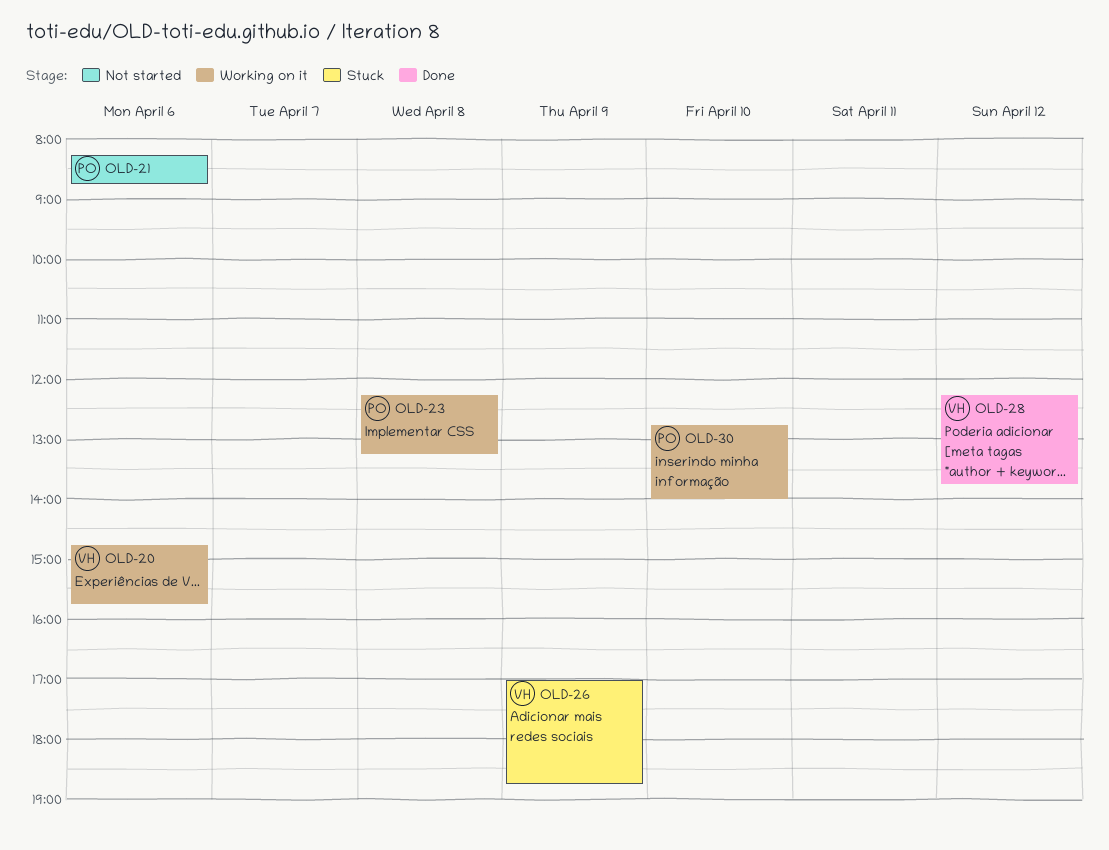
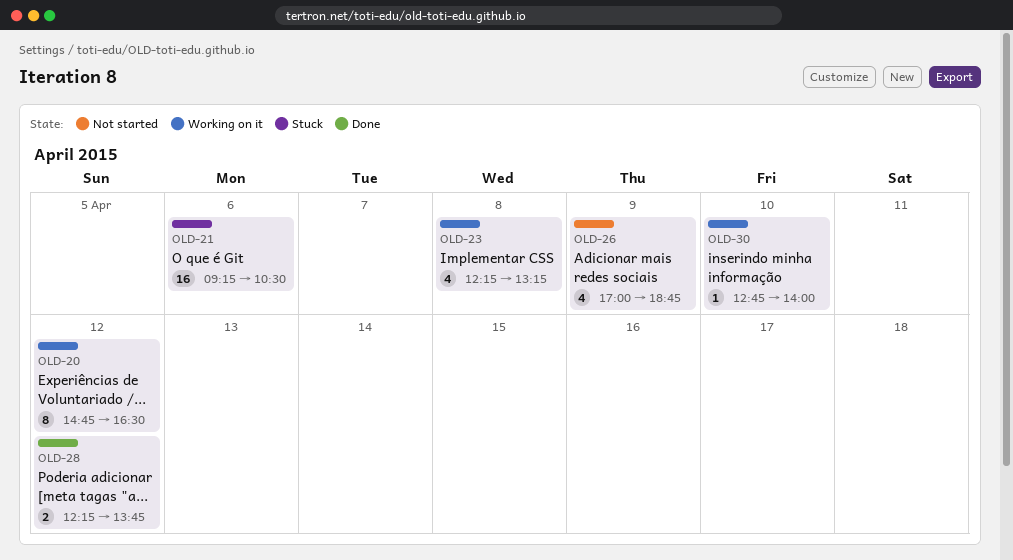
OLD-20, day: Apr 6 -> Apr 12
OLD-20, ends: 15:45 -> 16:30
OLD-21, status: Not started -> Stuck
OLD-21, begins: 08:15 -> 09:15
OLD-21, ends: 08:45 -> 10:30
OLD-26, status: Stuck -> Not started

